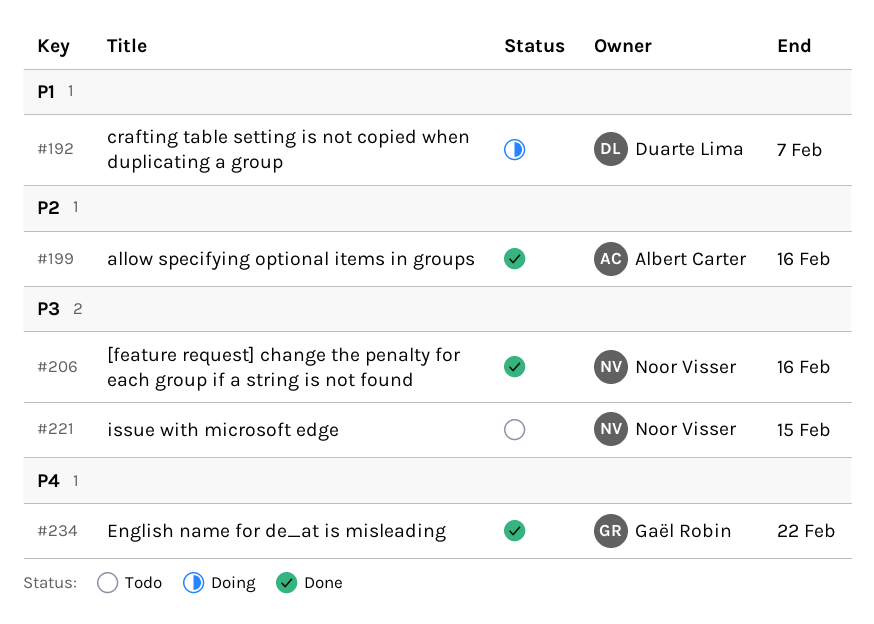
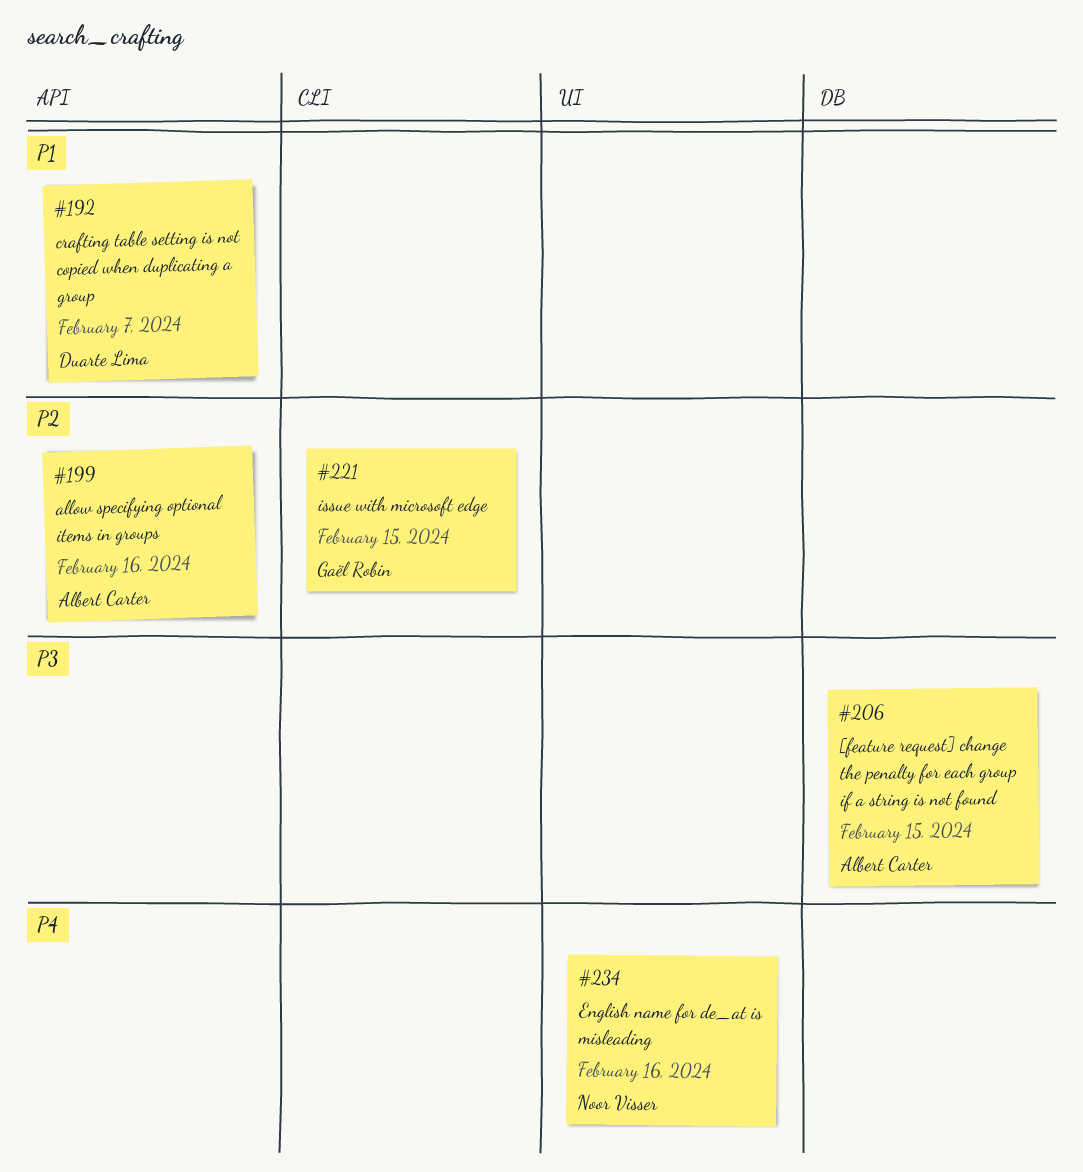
#206, owner: Noor Visser -> Albert Carter
#206, due: Feb 16 -> Feb 15
#221, owner: Noor Visser -> Gaël Robin
#221, priority: P3 -> P2
#234, owner: Gaël Robin -> Noor Visser
#234, due: Feb 22 -> Feb 16

